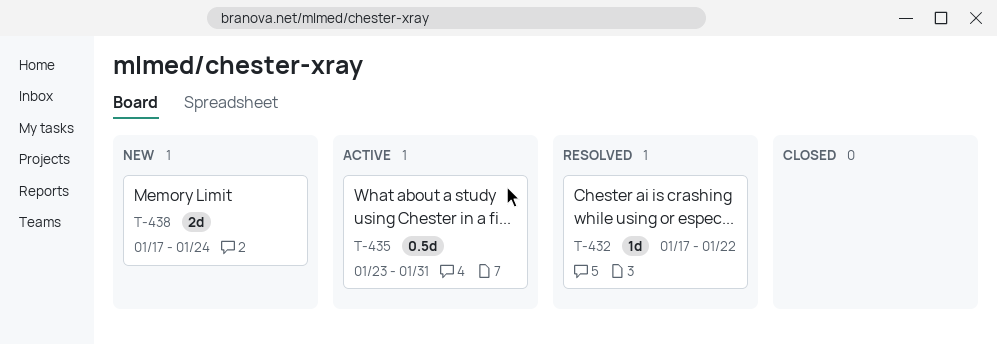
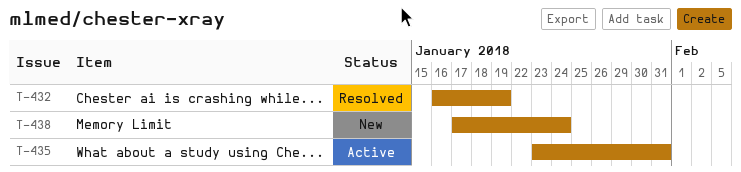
T-432, start: Jan 17 -> Jan 16
T-432, due: Jan 22 -> Jan 19

